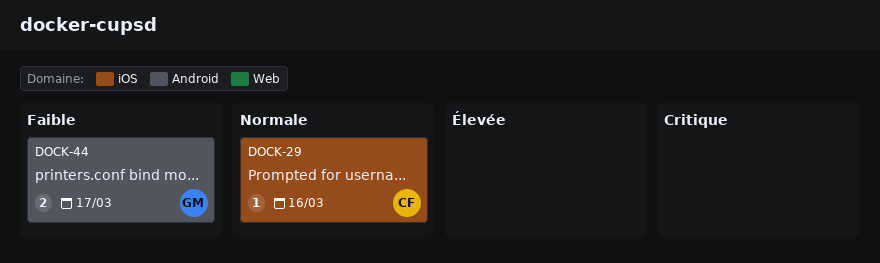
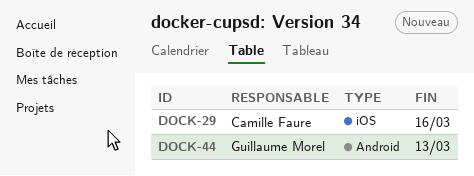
DOCK-44, due: Mar 17 -> Mar 13

